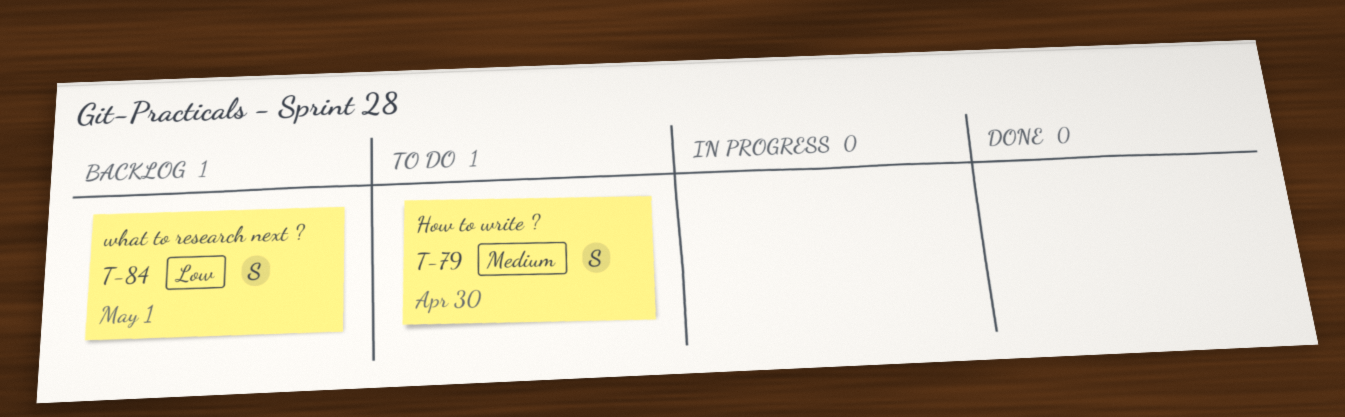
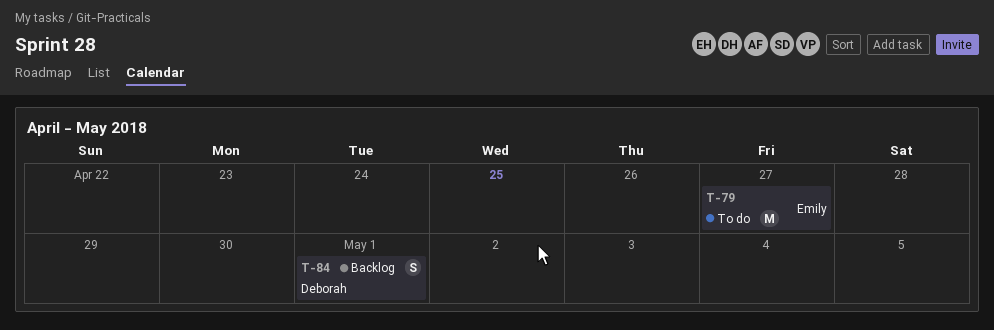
T-79, estimate: S -> M
T-79, due: Apr 30 -> Apr 27

